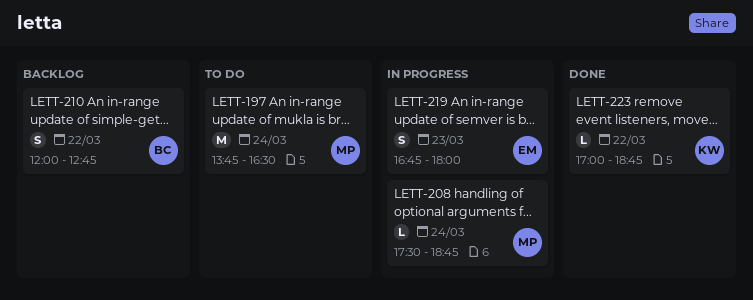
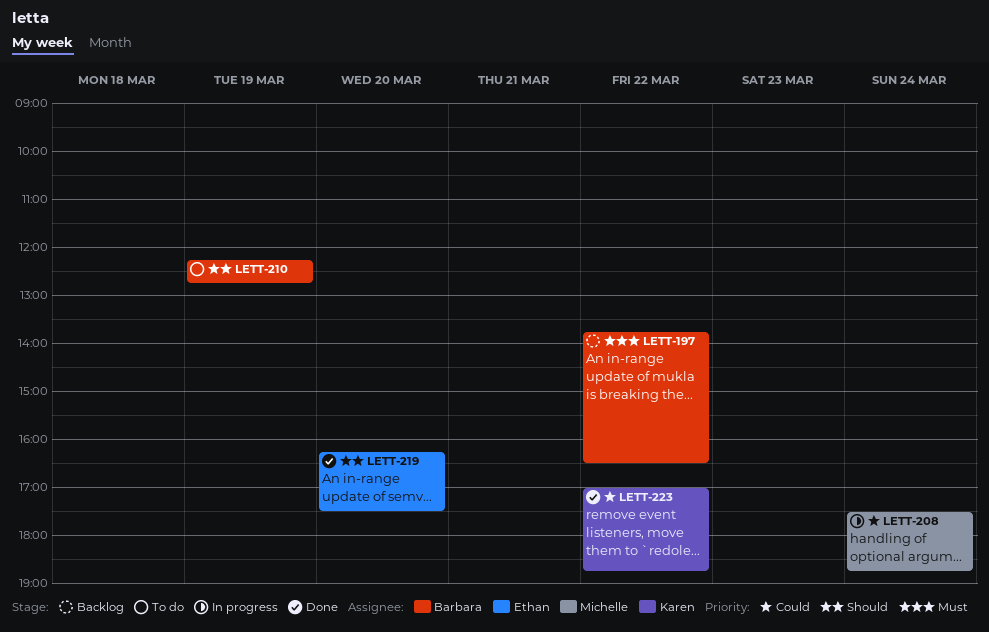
LETT-197, status: To do -> Backlog
LETT-197, owner: Michelle -> Barbara
LETT-197, day: Mar 24 -> Mar 22
LETT-210, status: Backlog -> To do
LETT-210, day: Mar 22 -> Mar 19
LETT-210, begins: 12:00 -> 12:15
LETT-219, status: In progress -> Done
LETT-219, day: Mar 23 -> Mar 20
LETT-219, begins: 16:45 -> 16:15
LETT-219, ends: 18:00 -> 17:30

